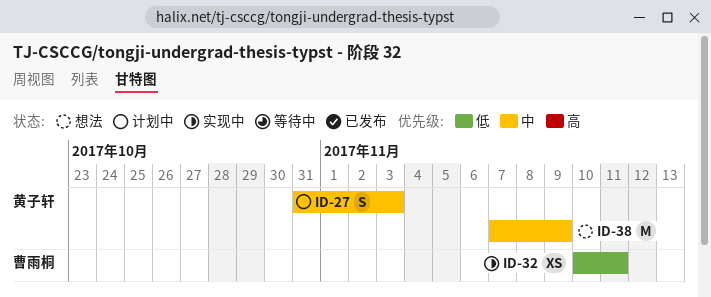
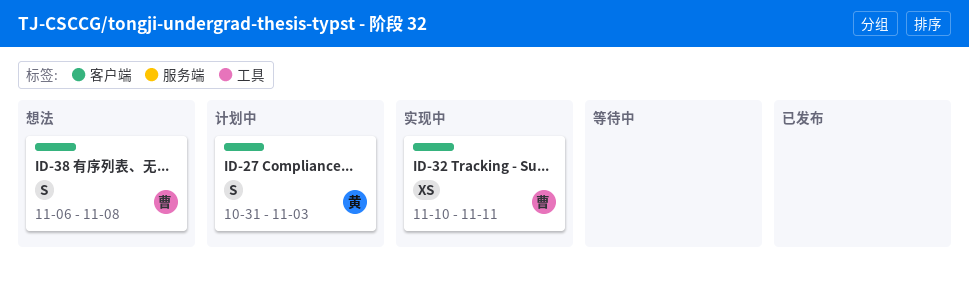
ID-38, owner: 黄子轩 -> 曹雨桐
ID-38, estimate: M -> S
ID-38, start: Nov 7 -> Nov 6
ID-38, due: Nov 9 -> Nov 8

